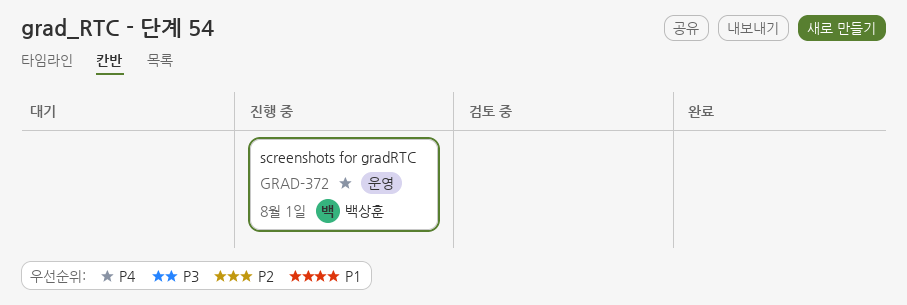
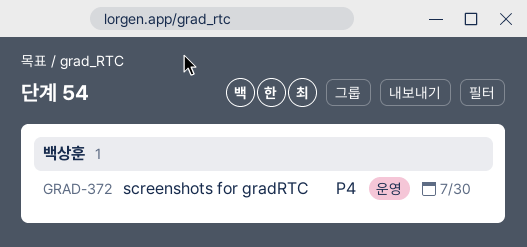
GRAD-372, due: Aug 1 -> Jul 30

